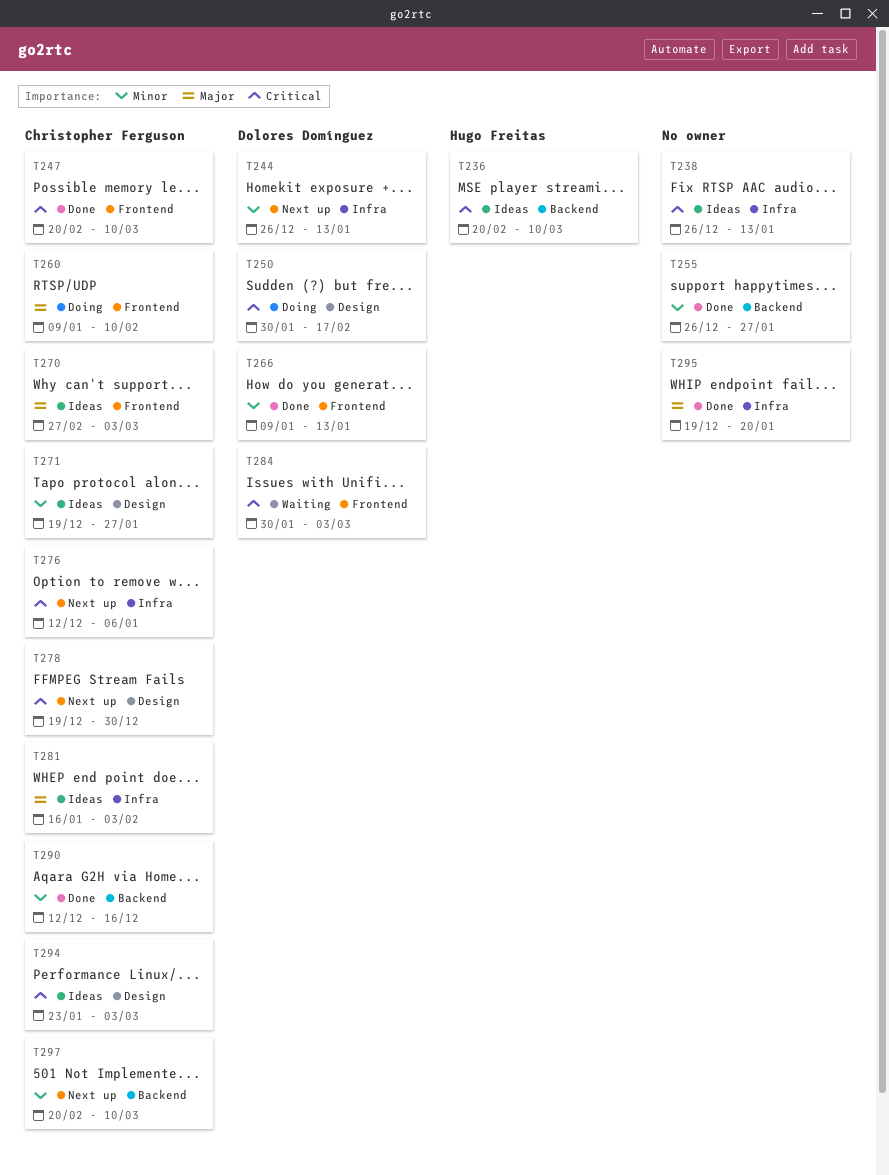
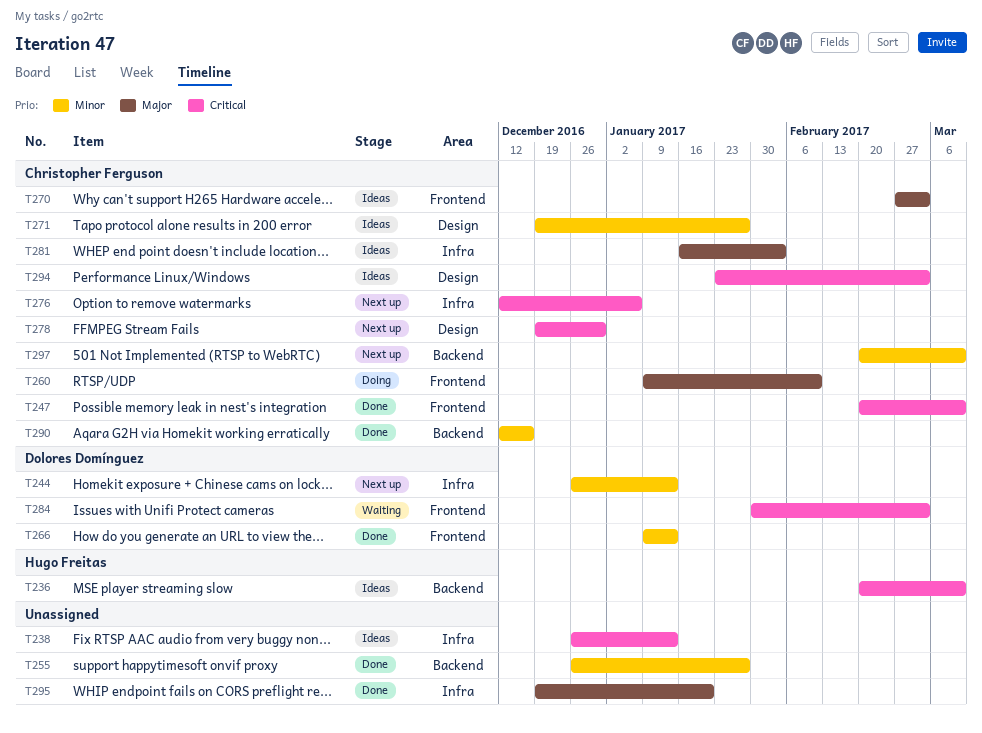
T250: present -> none

